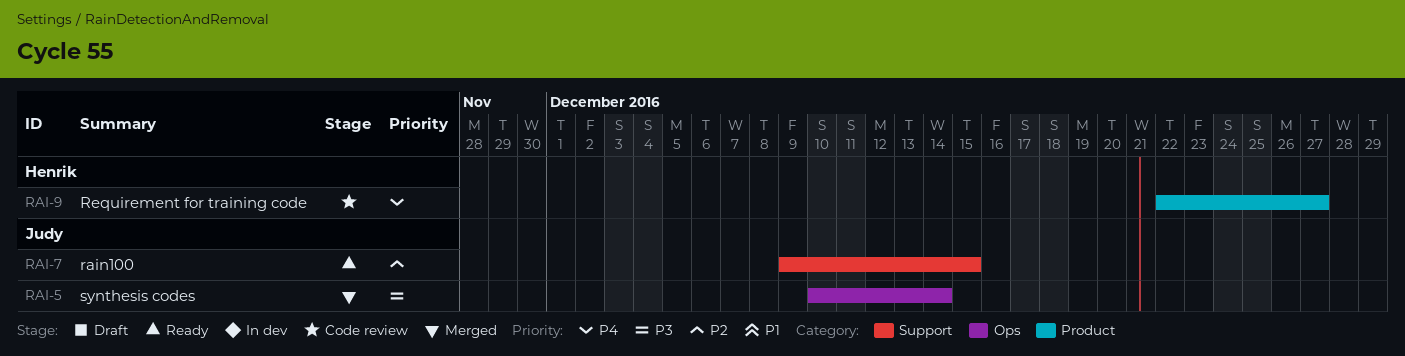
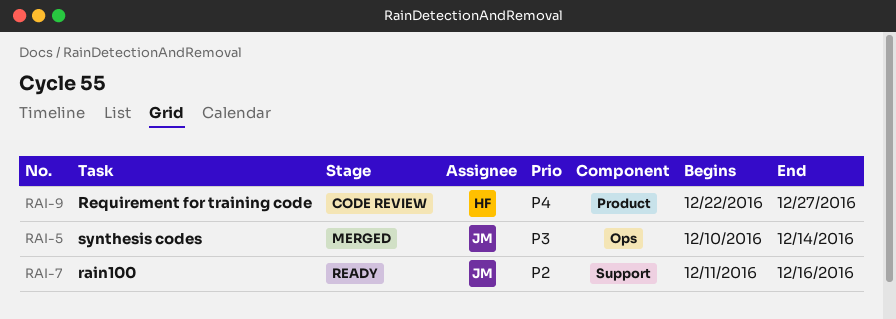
RAI-7, start: Dec 9 -> Dec 11
RAI-7, due: Dec 15 -> Dec 16

